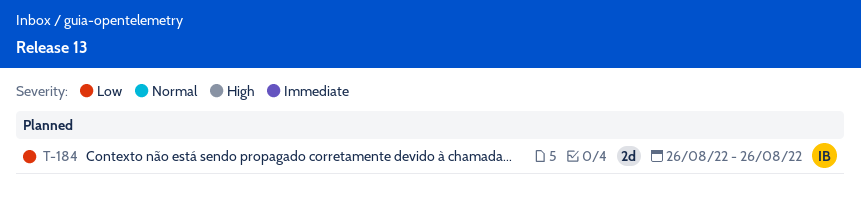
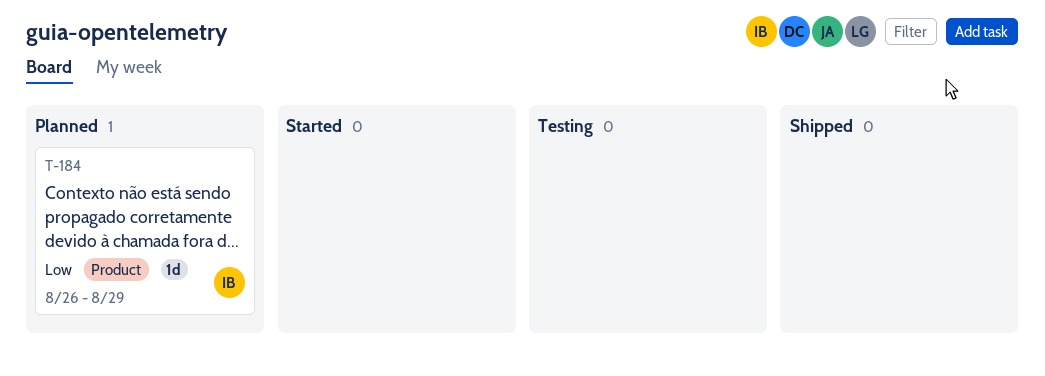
T-184, estimate: 2d -> 1d
T-184, due: Aug 26 -> Aug 29

